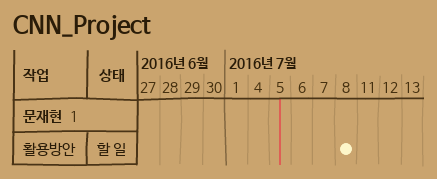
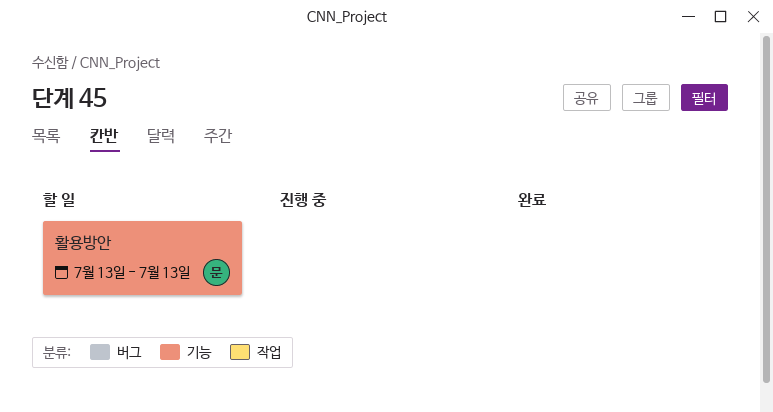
활용방안, start: Jul 8 -> Jul 13
활용방안, due: Jul 8 -> Jul 13

